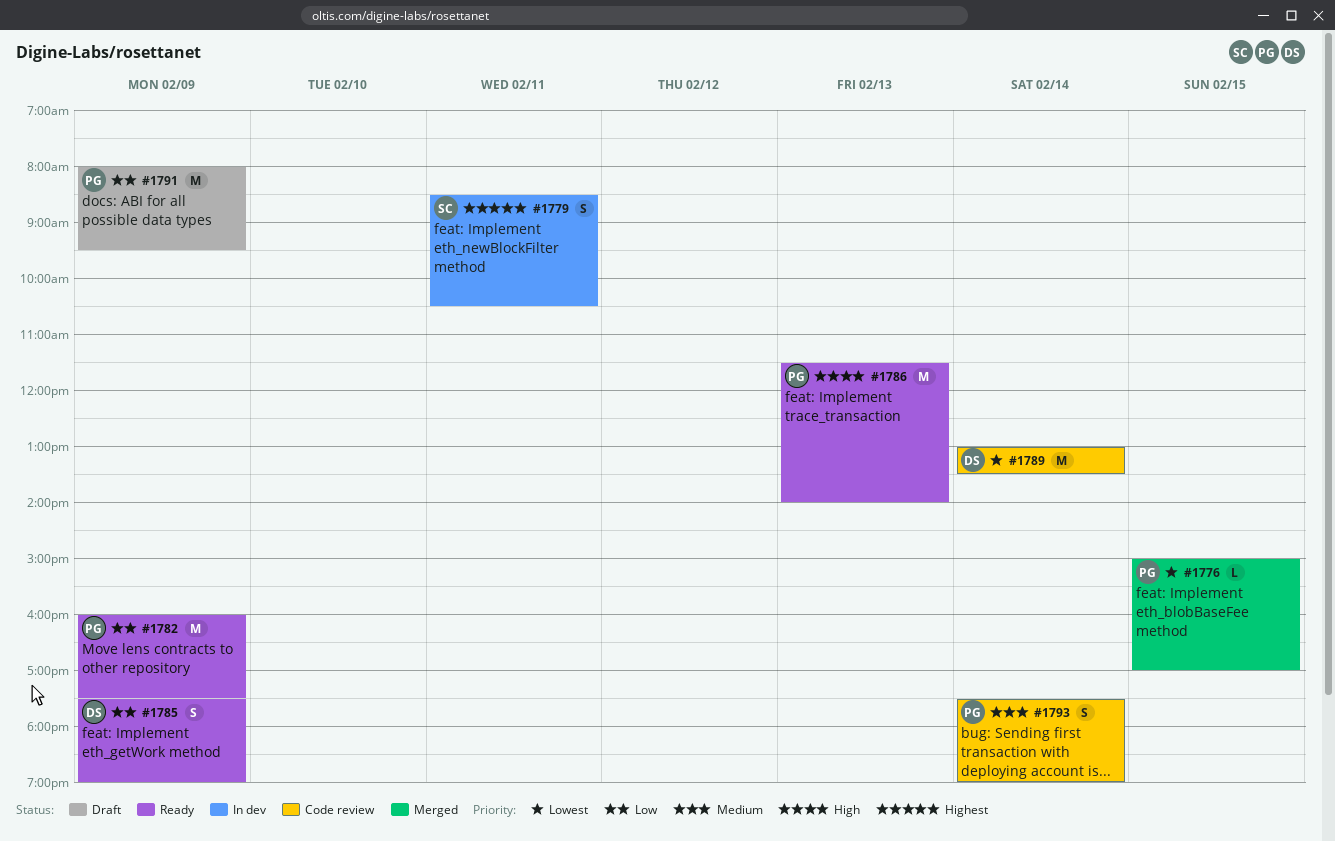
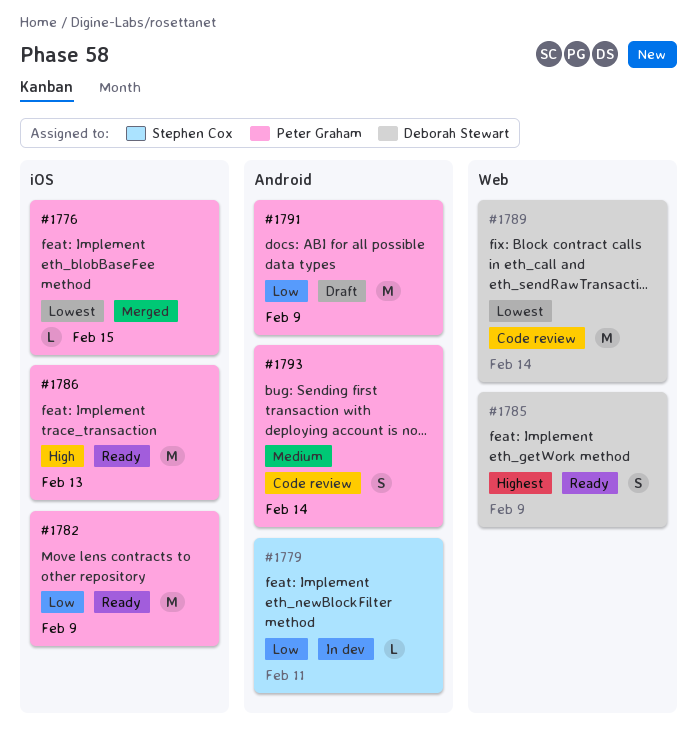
#1779, priority: Highest -> Low
#1779, estimate: S -> L
#1785, priority: Low -> Highest

